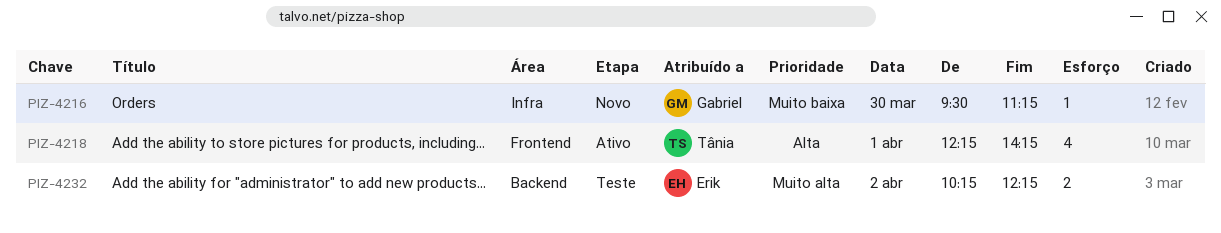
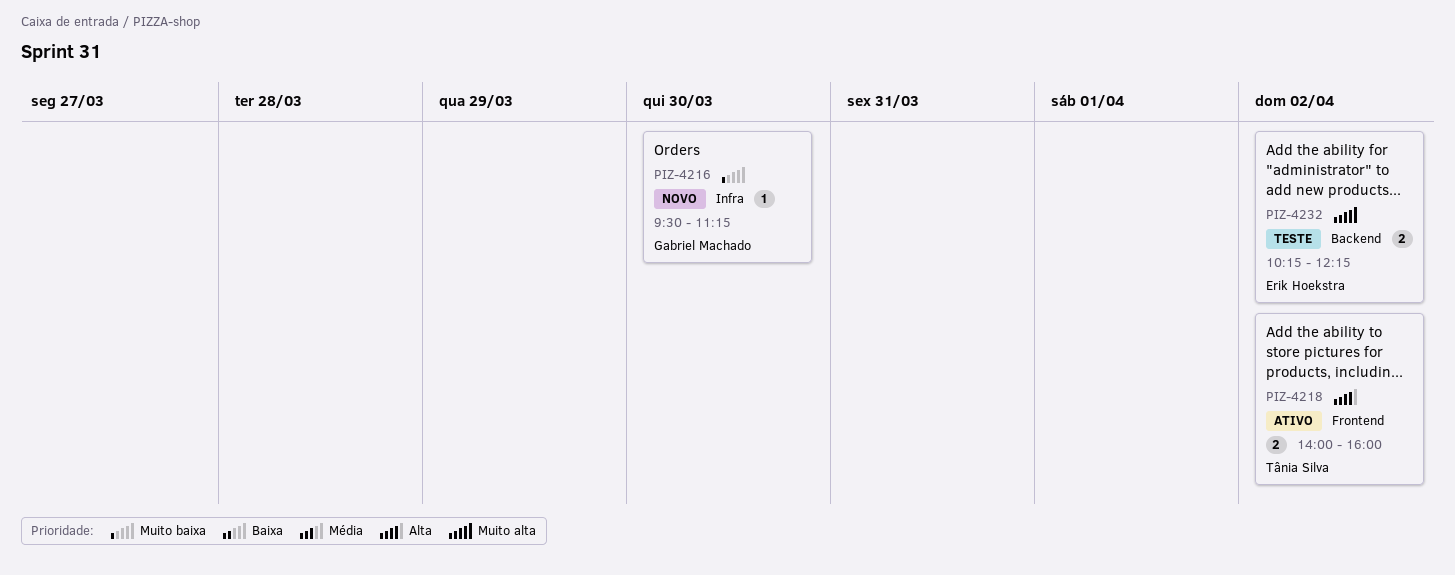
PIZ-4218, estimate: 4 -> 2
PIZ-4218, day: Apr 1 -> Apr 2
PIZ-4218, begins: 12:15 -> 14:00
PIZ-4218, ends: 14:15 -> 16:00

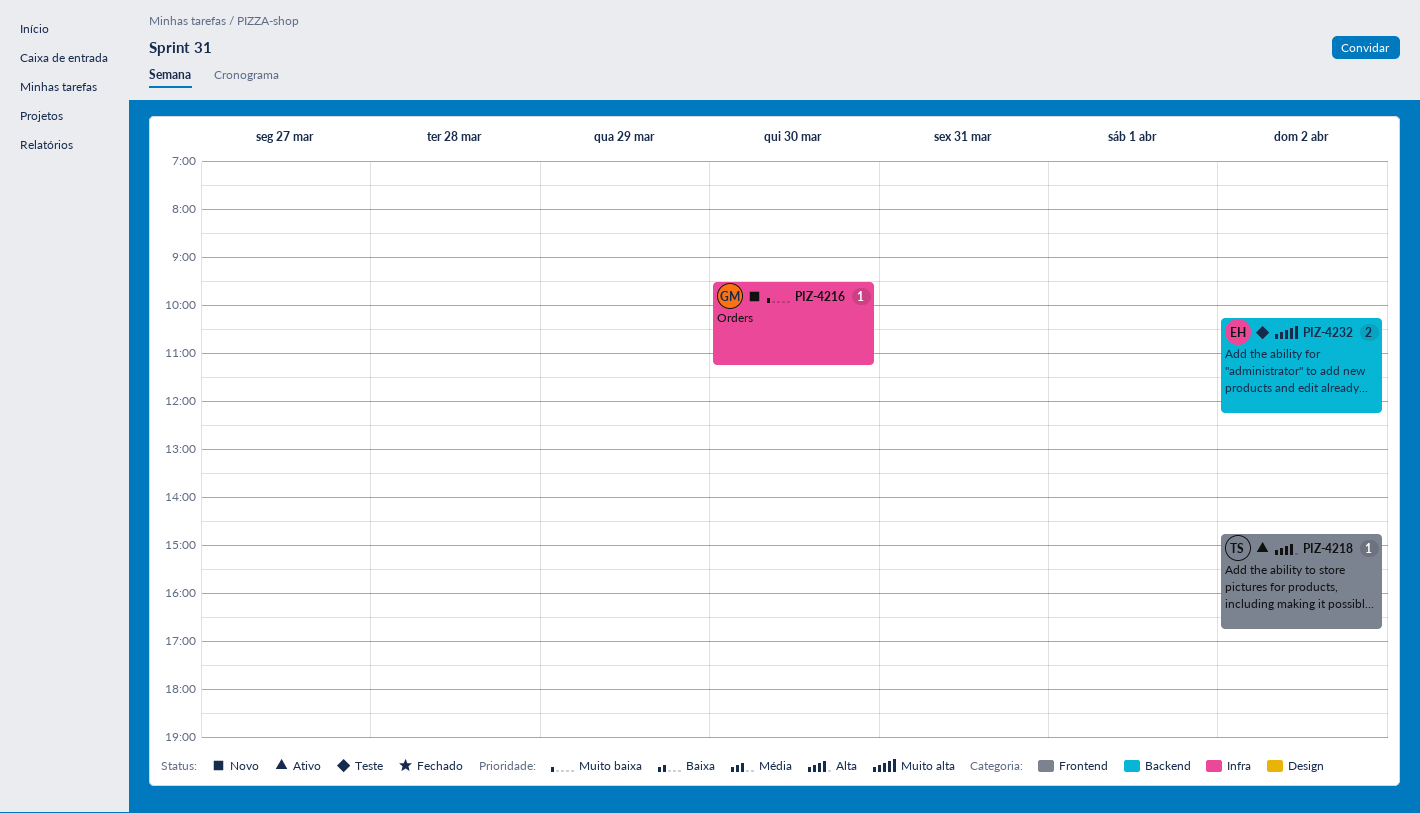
PIZ-4218, estimate: 2 -> 1
PIZ-4218, begins: 14:00 -> 14:45
PIZ-4218, ends: 16:00 -> 16:45

